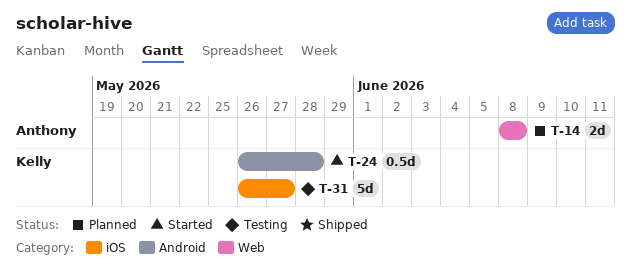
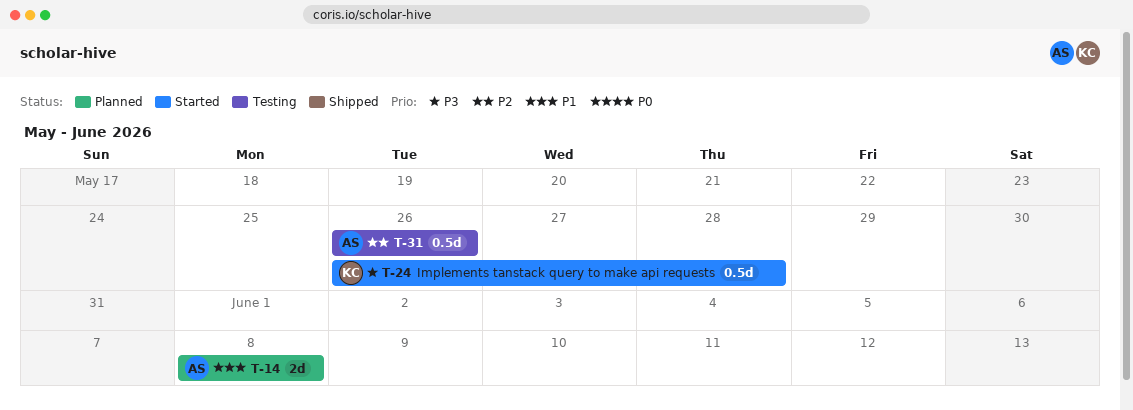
T-31, owner: Kelly -> Anthony
T-31, estimate: 5d -> 0.5d
T-31, due: May 27 -> May 26

